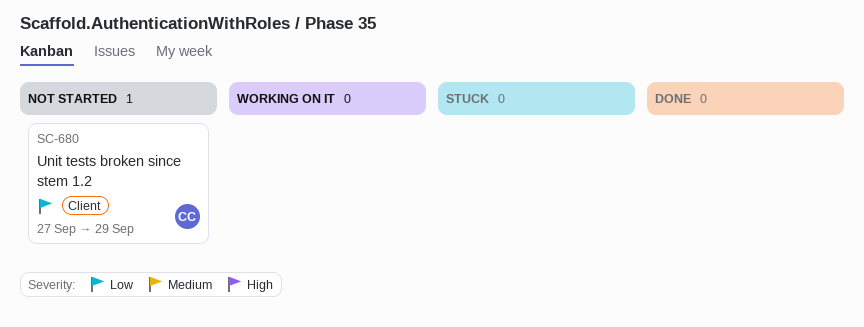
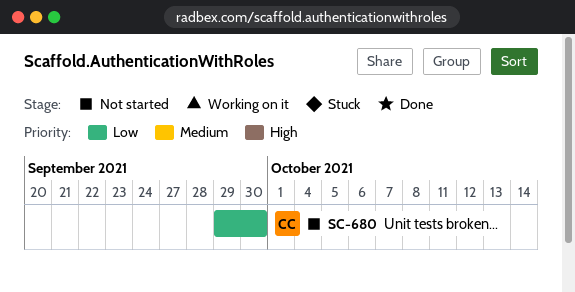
SC-680, start: Sep 27 -> Sep 29
SC-680, due: Sep 29 -> Sep 30

